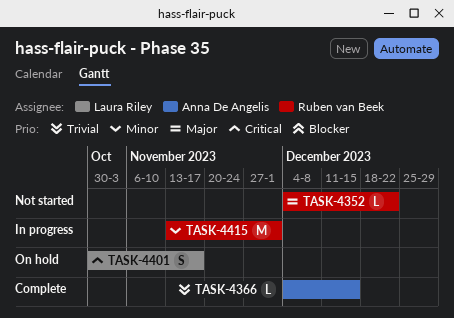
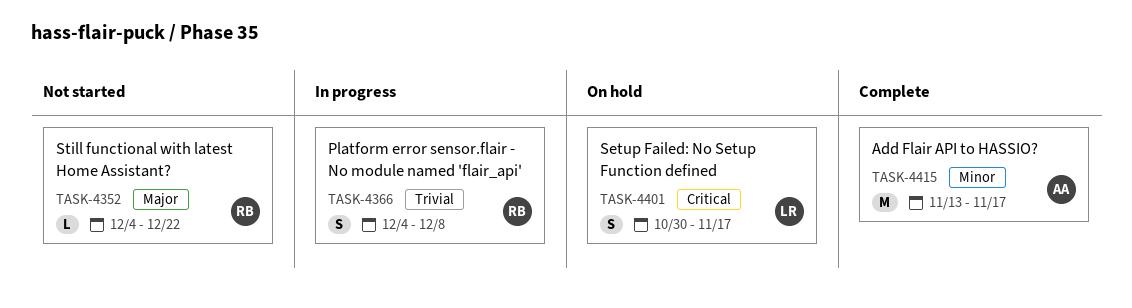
TASK-4366, status: Complete -> In progress
TASK-4366, owner: Anna De Angelis -> Ruben van Beek
TASK-4366, estimate: L -> S
TASK-4366, due: Dec 15 -> Dec 8
TASK-4415, status: In progress -> Complete
TASK-4415, owner: Ruben van Beek -> Anna De Angelis
TASK-4415, due: Dec 1 -> Nov 17

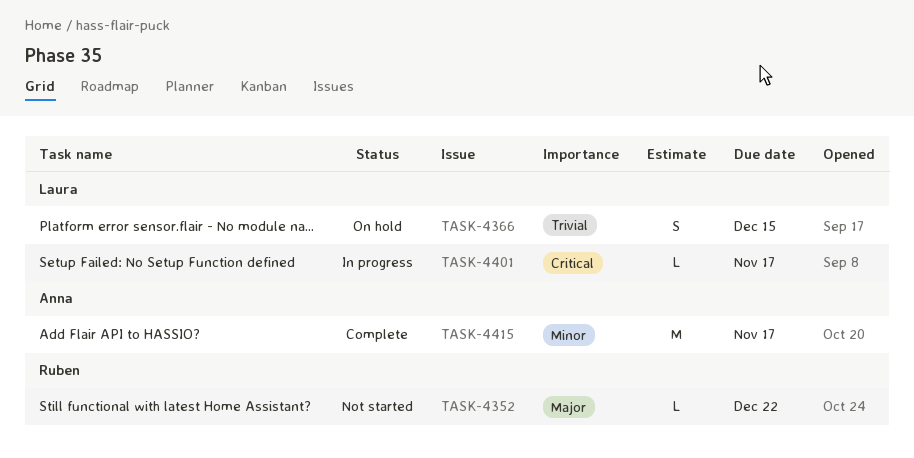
TASK-4366, status: In progress -> On hold
TASK-4366, owner: Ruben -> Laura
TASK-4366, due: Dec 8 -> Dec 15
TASK-4401, status: On hold -> In progress
TASK-4401, estimate: S -> L

